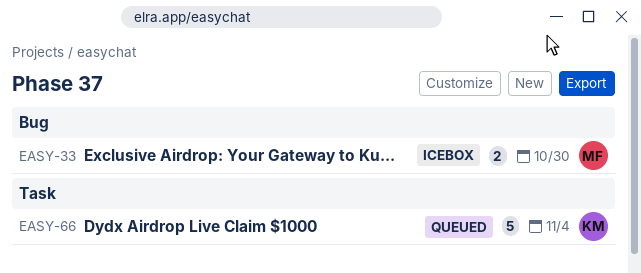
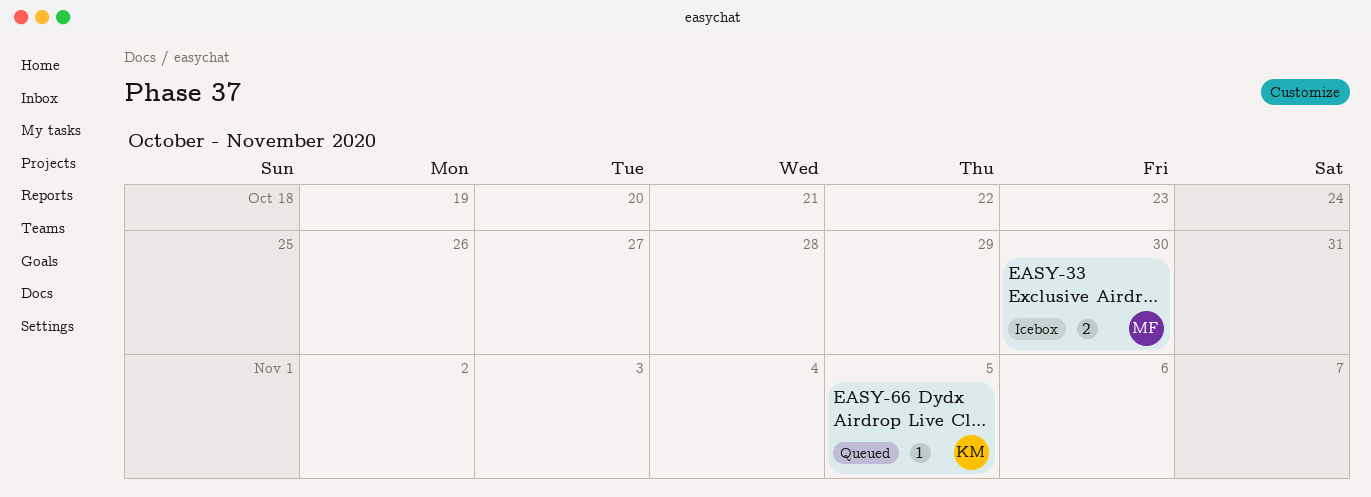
EASY-66, estimate: 5 -> 1
EASY-66, due: Nov 4 -> Nov 5

